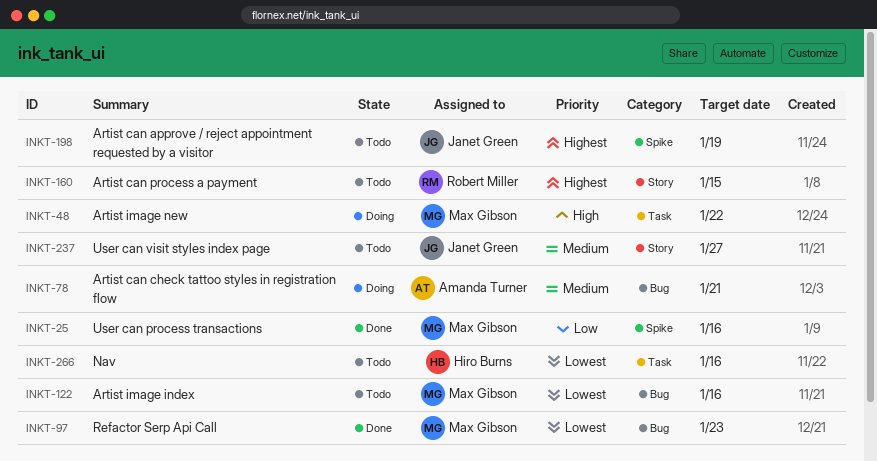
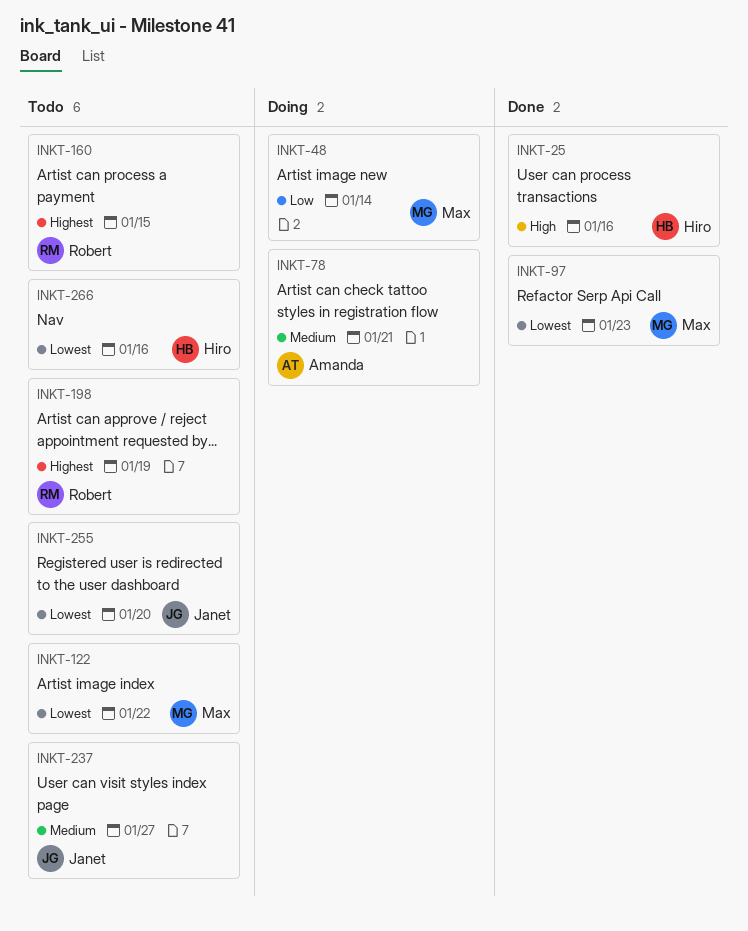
INKT-25, owner: Max Gibson -> Hiro Burns
INKT-25, priority: Low -> High
INKT-48, priority: High -> Low
INKT-48, due: Jan 22 -> Jan 14
INKT-122, due: Jan 16 -> Jan 22
INKT-198, owner: Janet Green -> Robert Miller
INKT-255: none -> present

